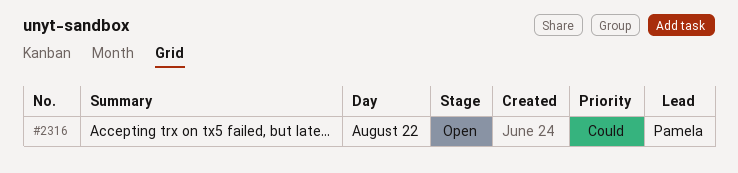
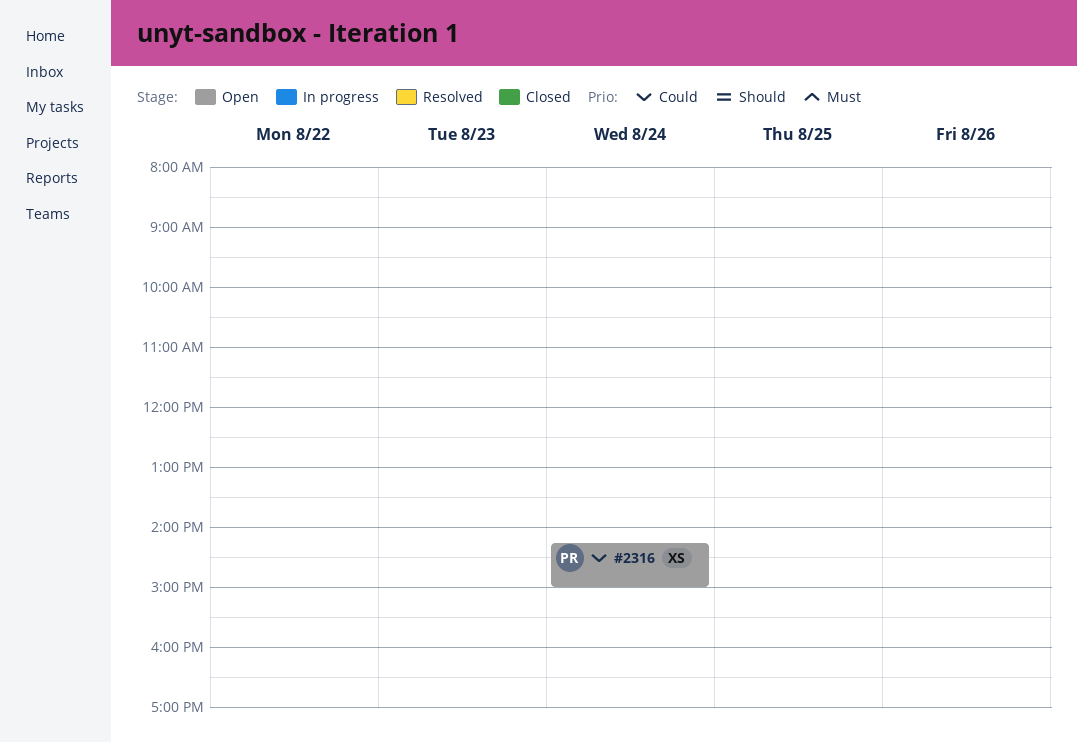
#2316, day: Aug 22 -> Aug 24

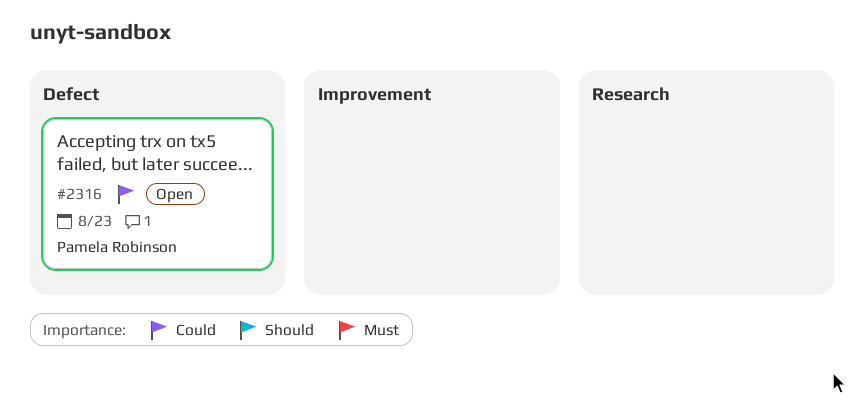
#2316, day: Aug 24 -> Aug 23

